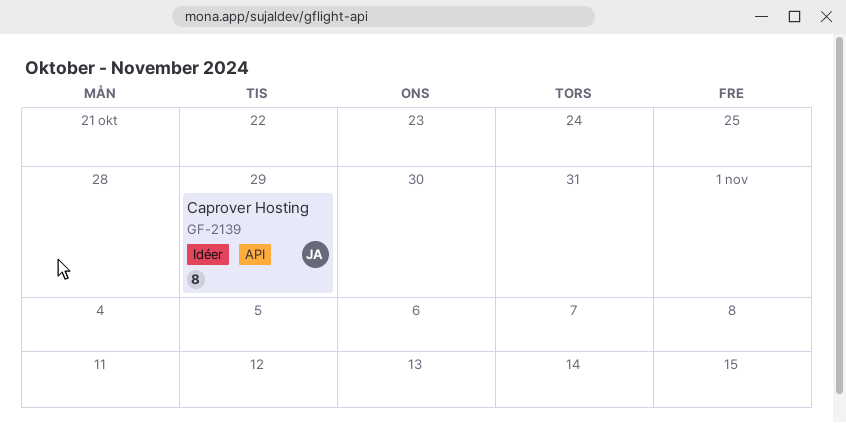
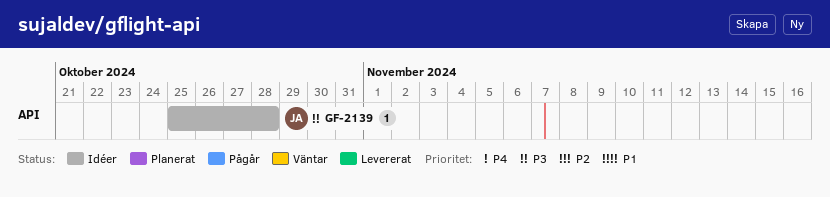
GF-2139, estimate: 8 -> 1
GF-2139, due: Oct 29 -> Oct 28

